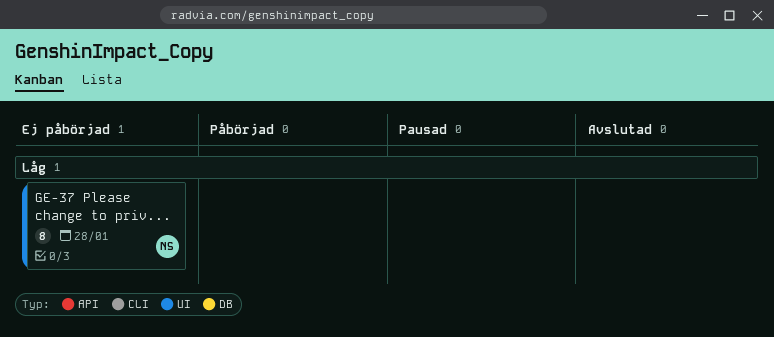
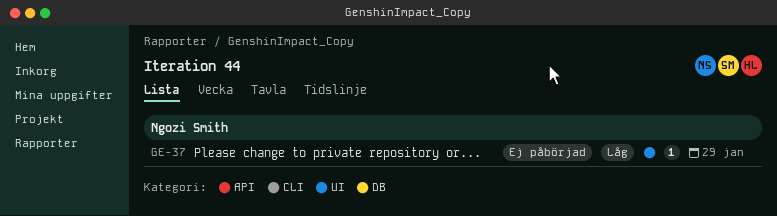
GE-37, estimate: 8 -> 1
GE-37, due: Jan 28 -> Jan 29

